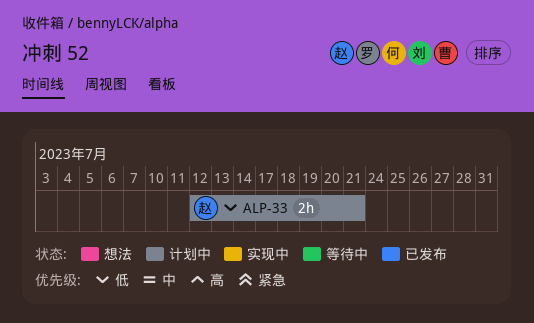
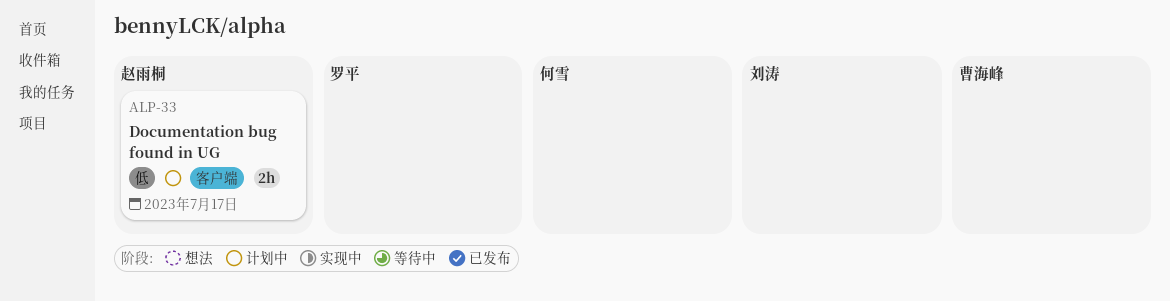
ALP-33, due: Jul 21 -> Jul 17

